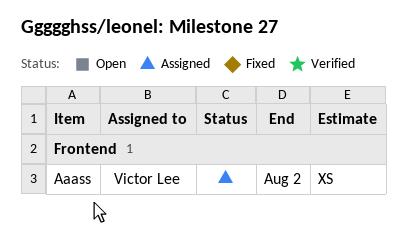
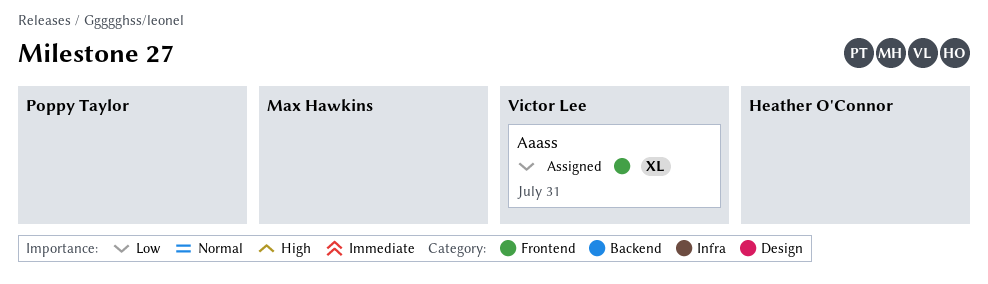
Aaass, estimate: XS -> XL
Aaass, due: Aug 2 -> Jul 31

